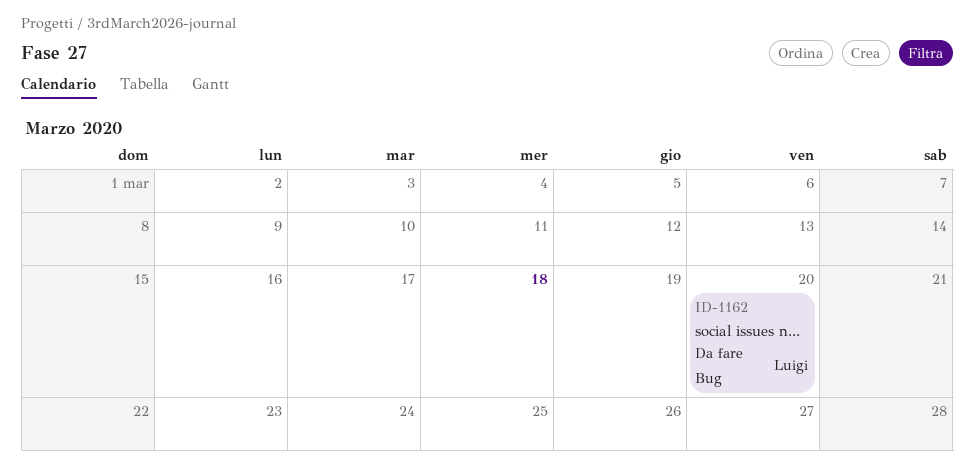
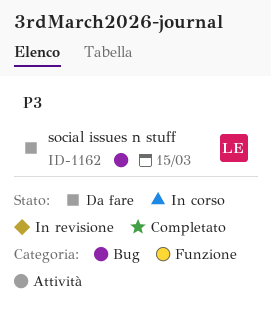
ID-1162, due: Mar 20 -> Mar 15

